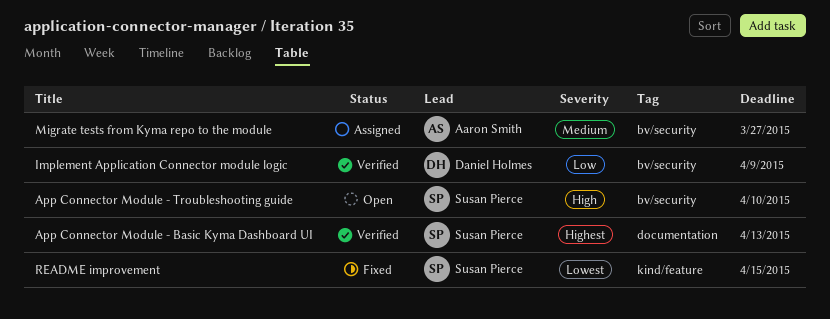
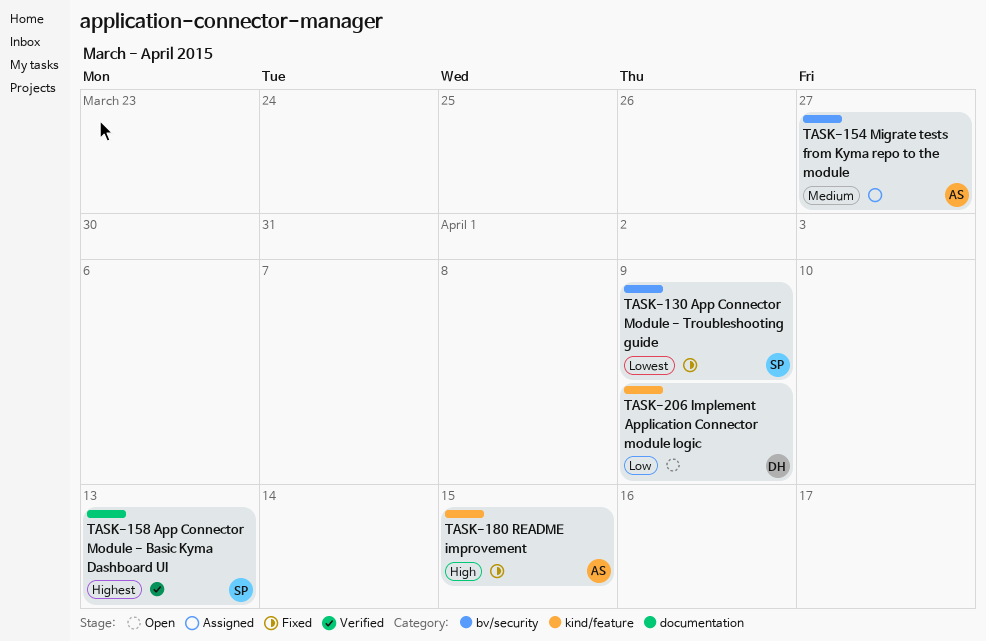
App Connector Module - Troubleshooting guide, status: Open -> Fixed
App Connector Module - Troubleshooting guide, priority: High -> Lowest
App Connector Module - Troubleshooting guide, due: Apr 10 -> Apr 9
Implement Application Connector module logic, status: Verified -> Open
Implement Application Connector module logic, label: bv/security -> kind/feature
README improvement, owner: Susan Pierce -> Aaron Smith
README improvement, priority: Lowest -> High

